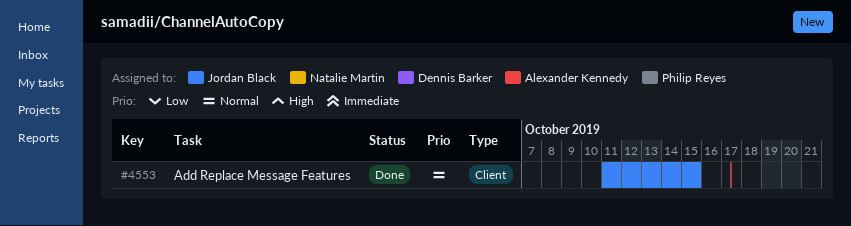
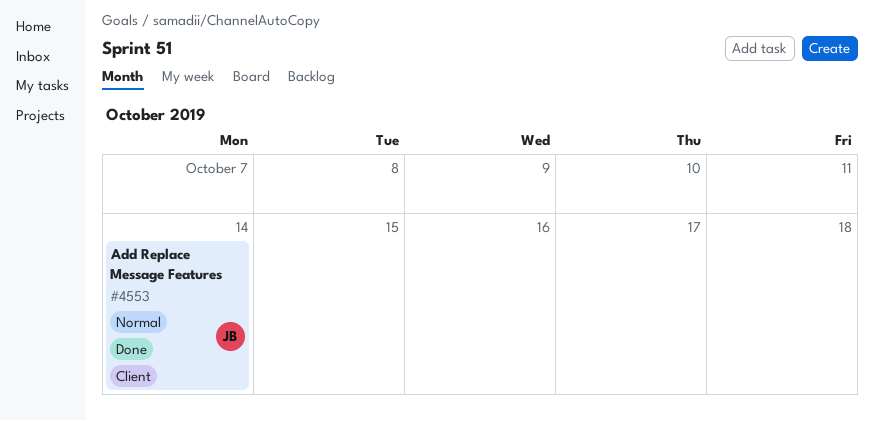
#4553, due: Oct 15 -> Oct 14

